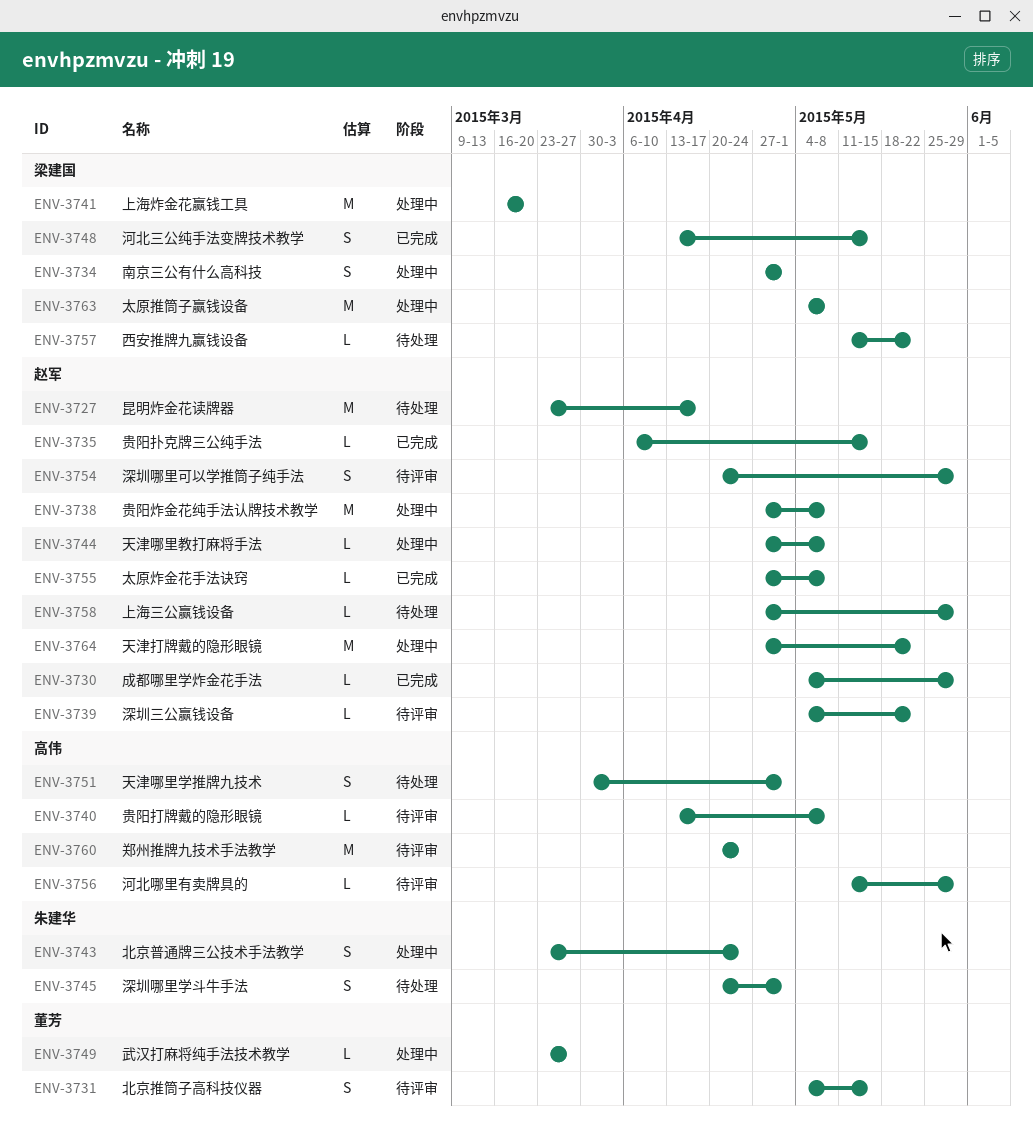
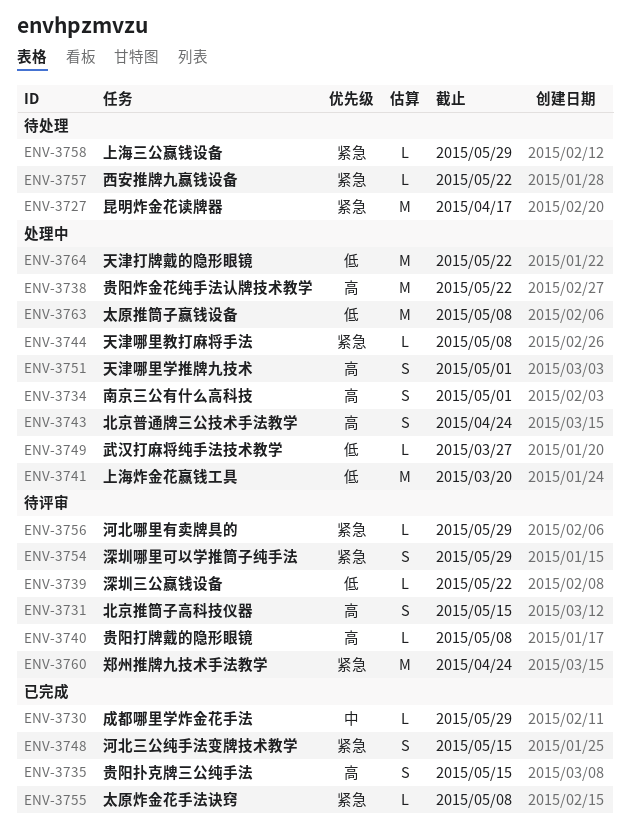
ENV-3735, estimate: L -> S
ENV-3738, due: May 8 -> May 22
ENV-3745: present -> none
ENV-3751, status: 待处理 -> 处理中

